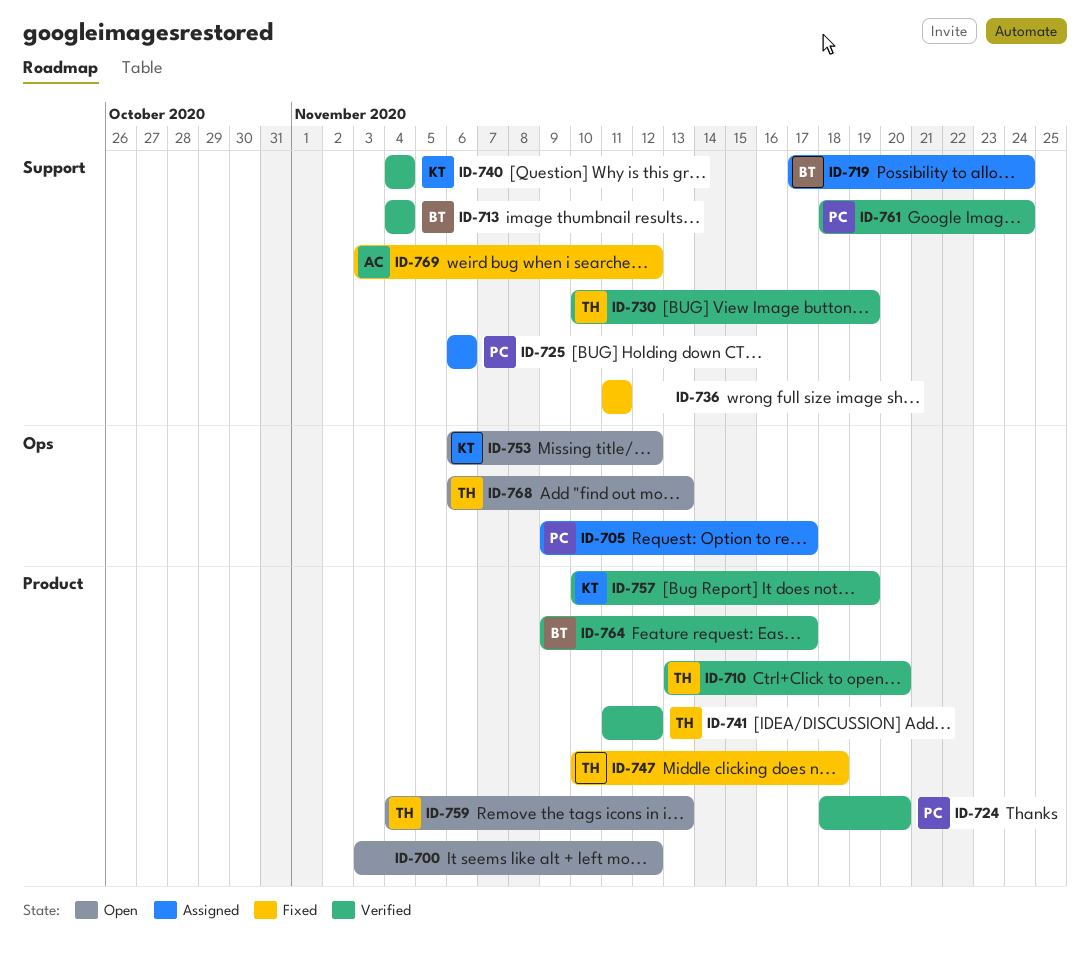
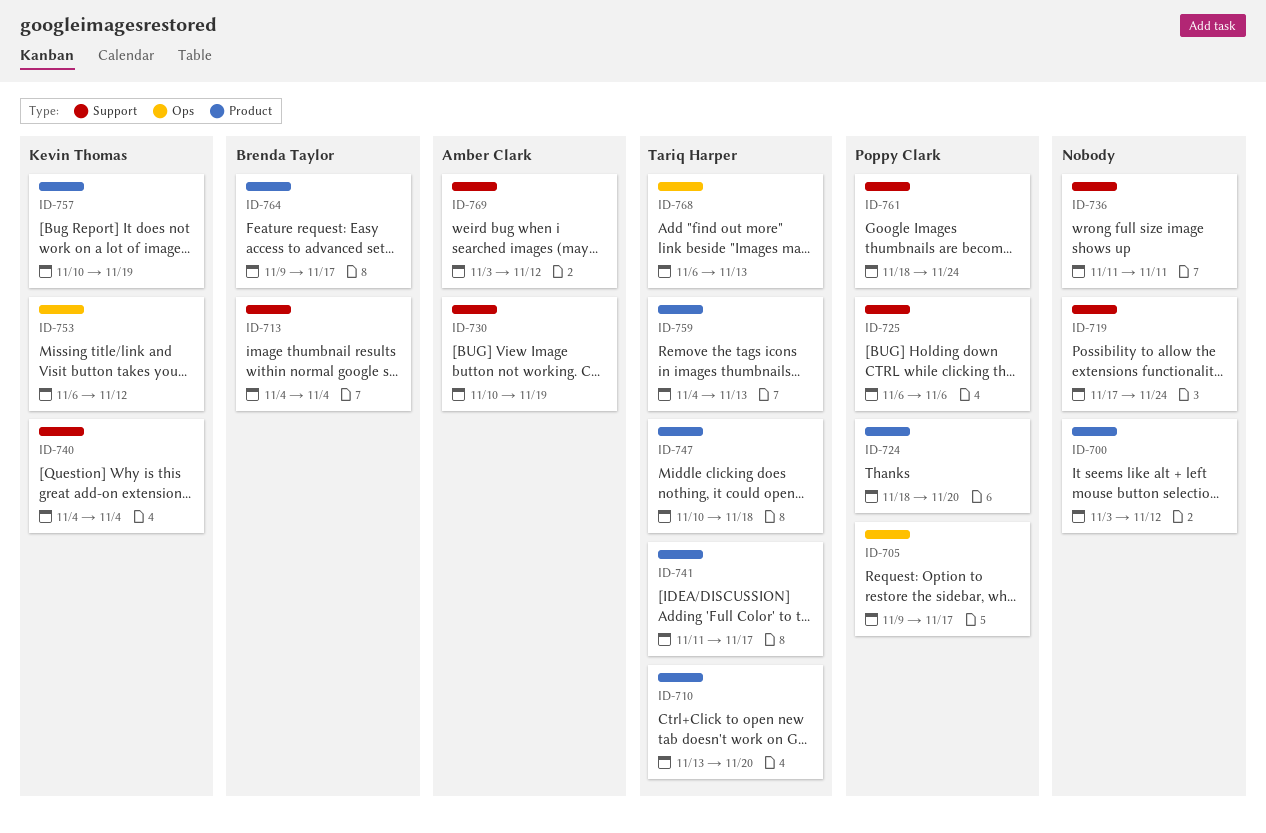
ID-719, owner: Brenda Taylor -> none
ID-730, owner: Tariq Harper -> Amber Clark
ID-741, due: Nov 12 -> Nov 17

